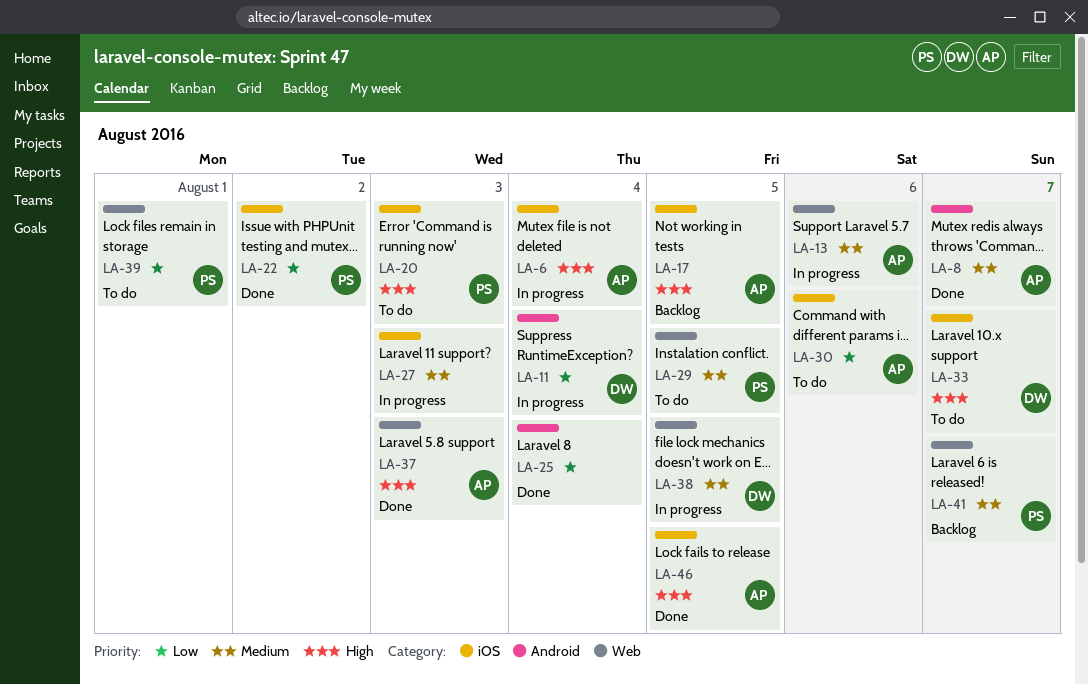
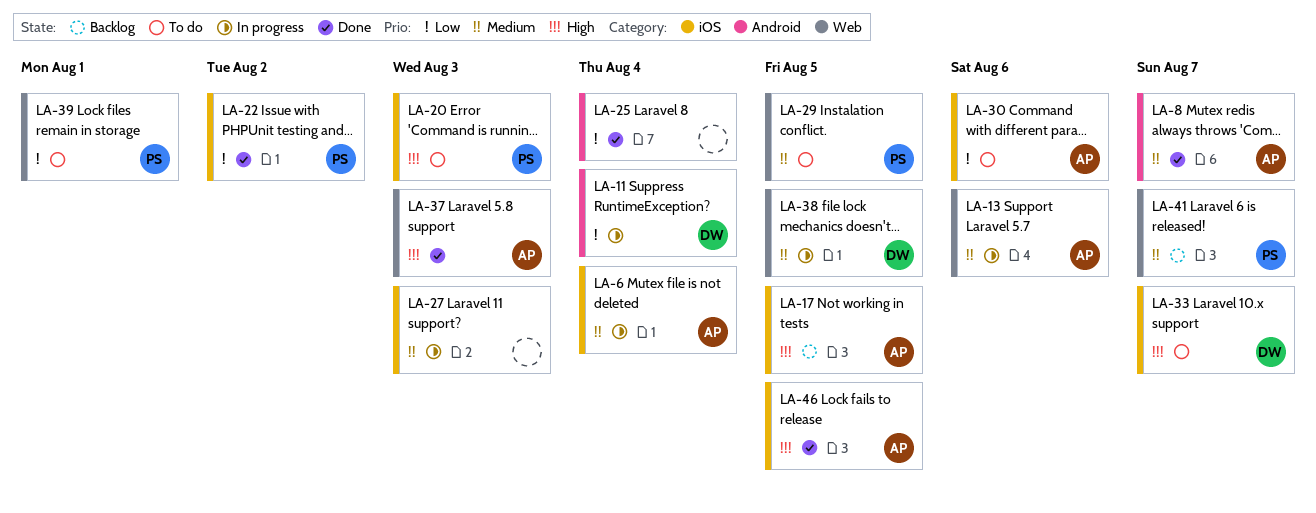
LA-6, priority: High -> Medium

